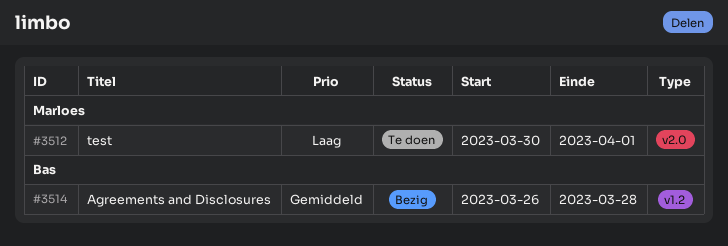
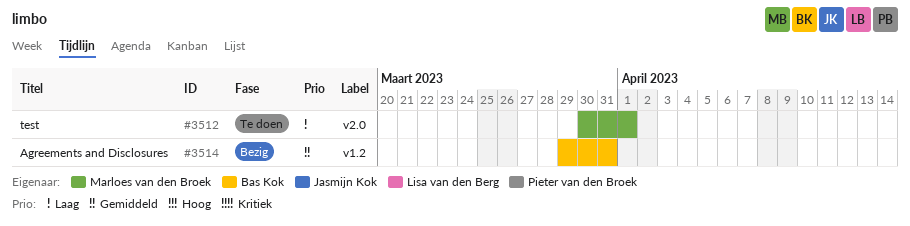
#3514, start: Mar 26 -> Mar 29
#3514, due: Mar 28 -> Mar 31

